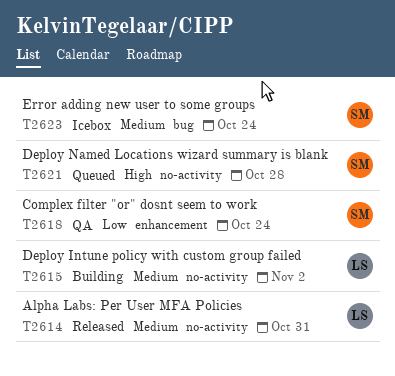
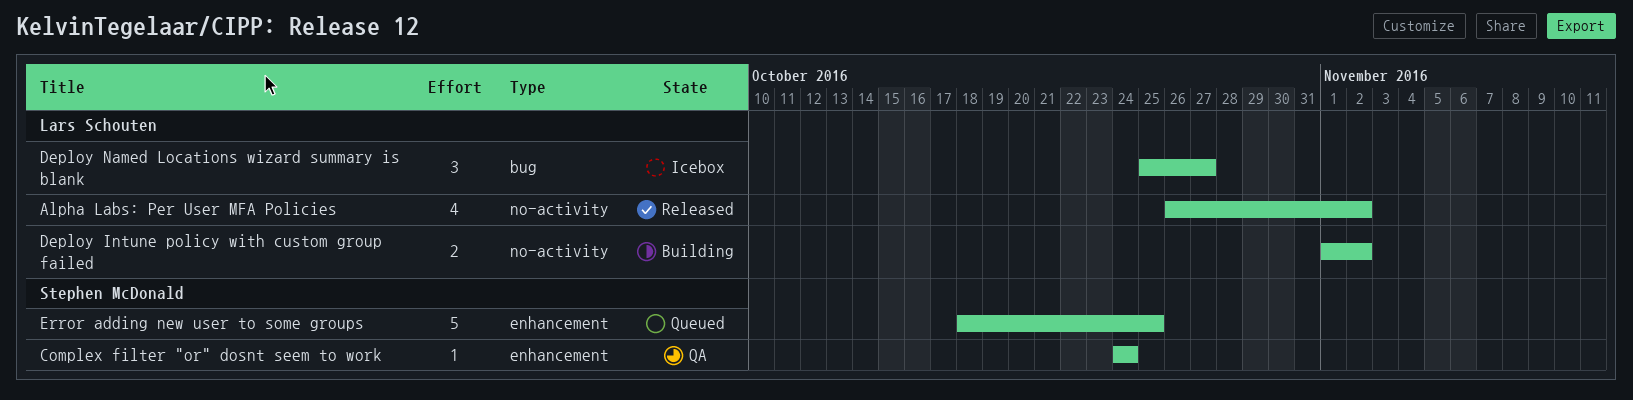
Alpha Labs: Per User MFA Policies, due: Oct 31 -> Nov 2
Deploy Named Locations wizard summary is blank, status: Queued -> Icebox
Deploy Named Locations wizard summary is blank, owner: Stephen McDonald -> Lars Schouten
Deploy Named Locations wizard summary is blank, label: no-activity -> bug
Deploy Named Locations wizard summary is blank, due: Oct 28 -> Oct 27
Error adding new user to some groups, status: Icebox -> Queued
Error adding new user to some groups, label: bug -> enhancement
Error adding new user to some groups, due: Oct 24 -> Oct 25

